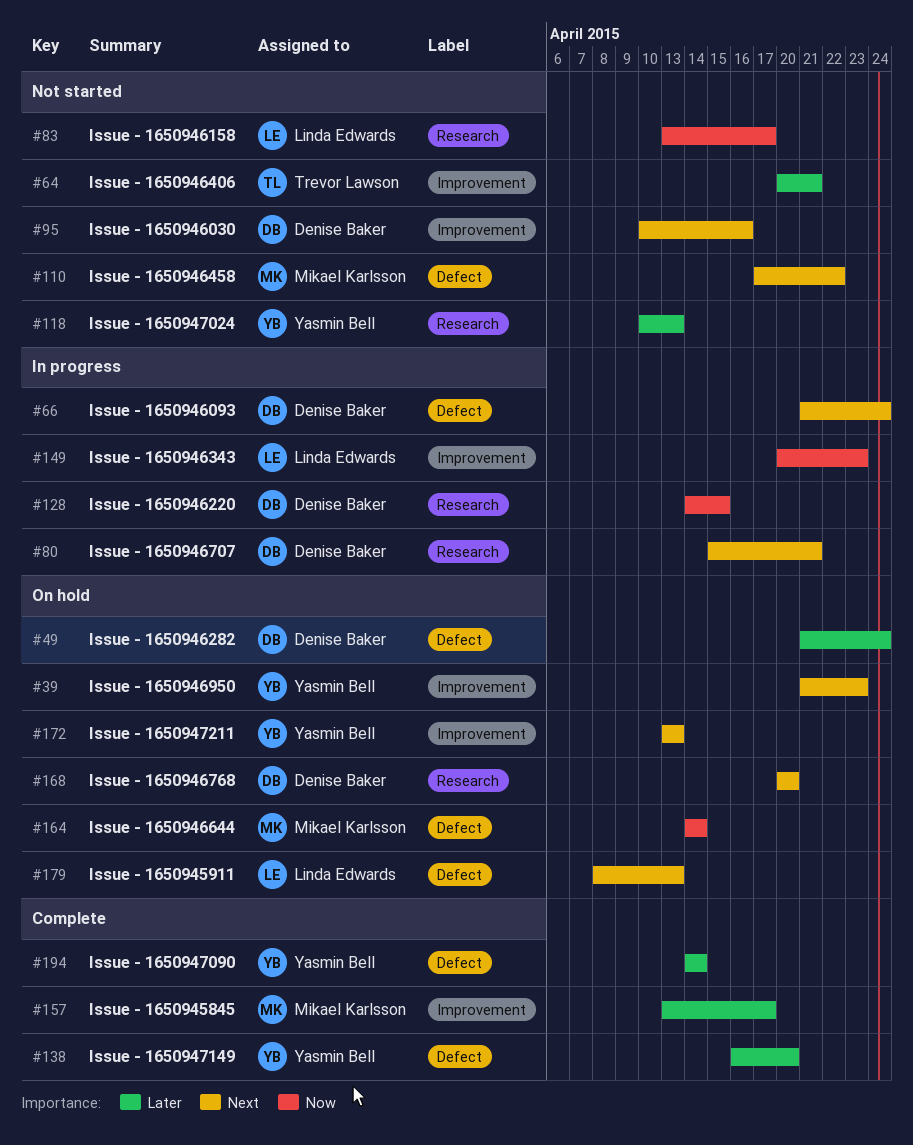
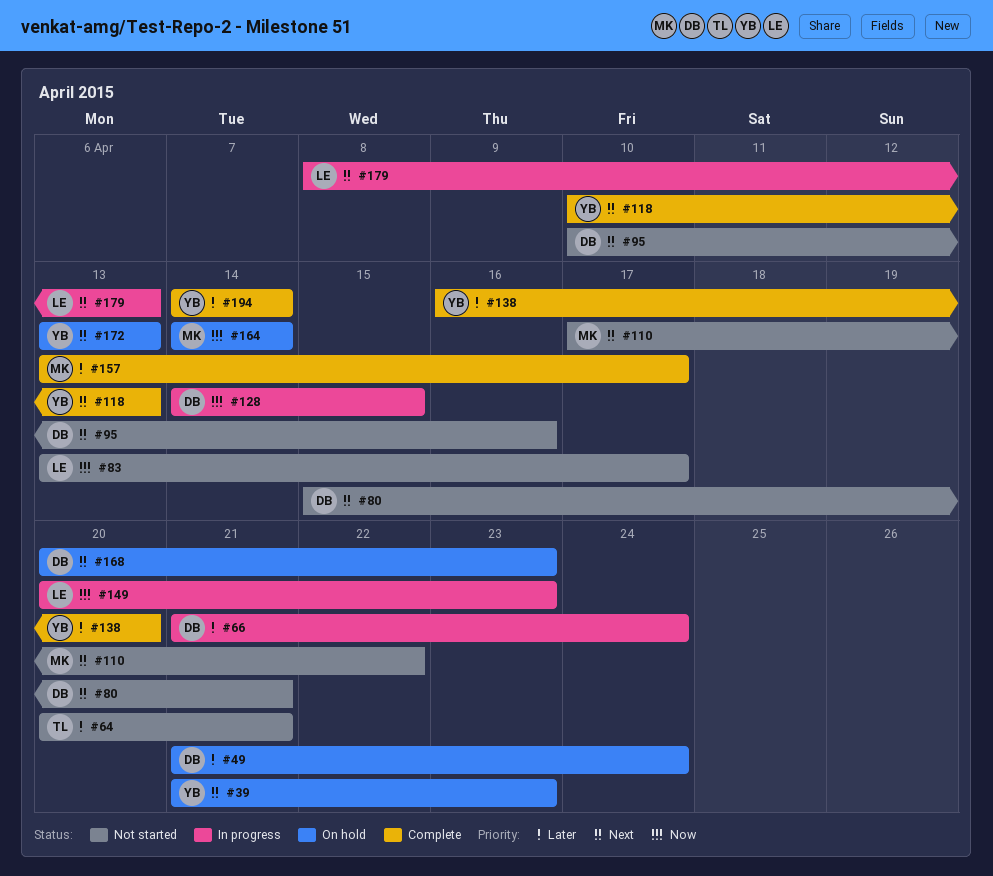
#66, priority: Next -> Later
#80, status: In progress -> Not started
#118, status: Not started -> Complete
#118, priority: Later -> Next
#168, due: Apr 20 -> Apr 23
#179, status: On hold -> In progress

